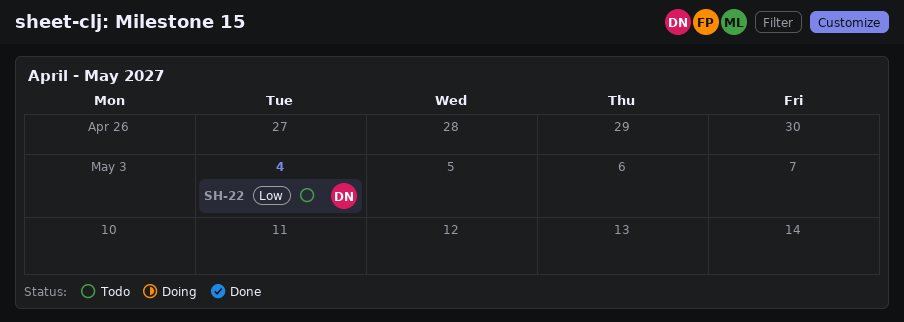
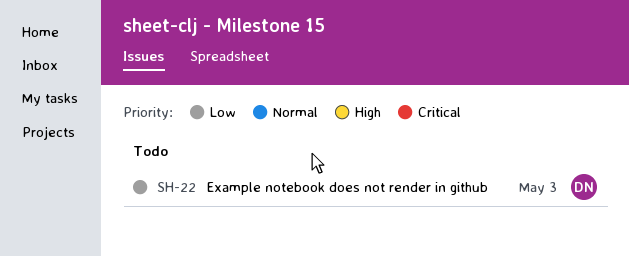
SH-22, due: May 4 -> May 3

